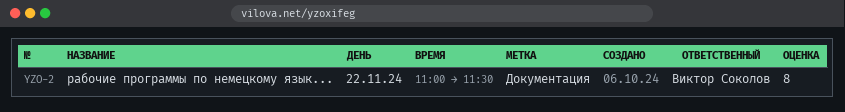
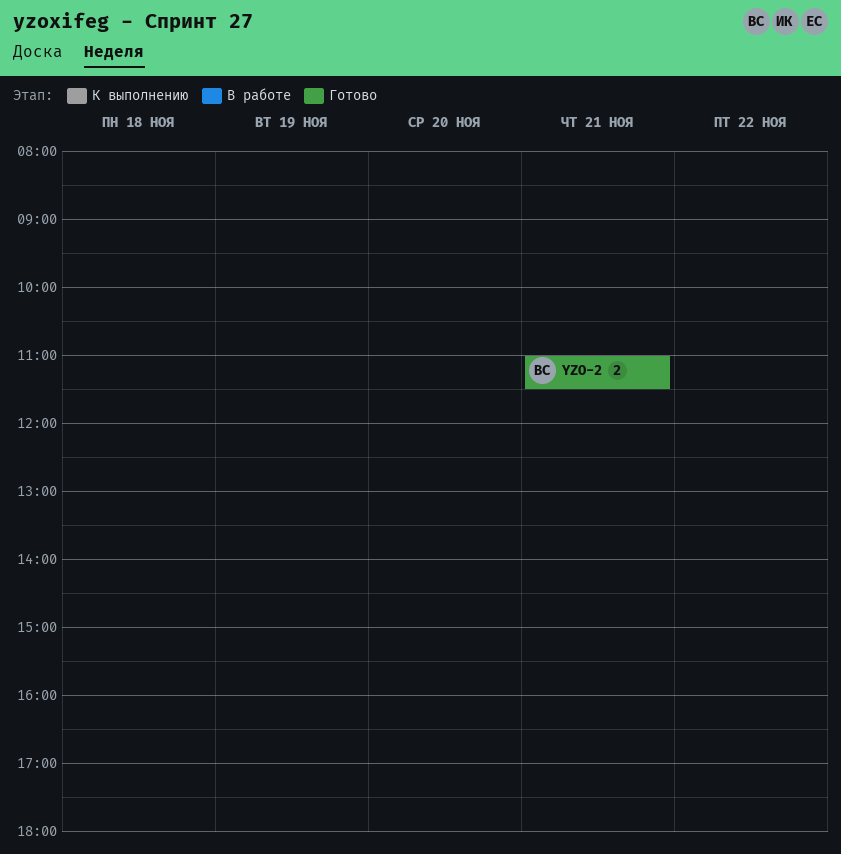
YZO-2, estimate: 8 -> 2
YZO-2, day: Nov 22 -> Nov 21

